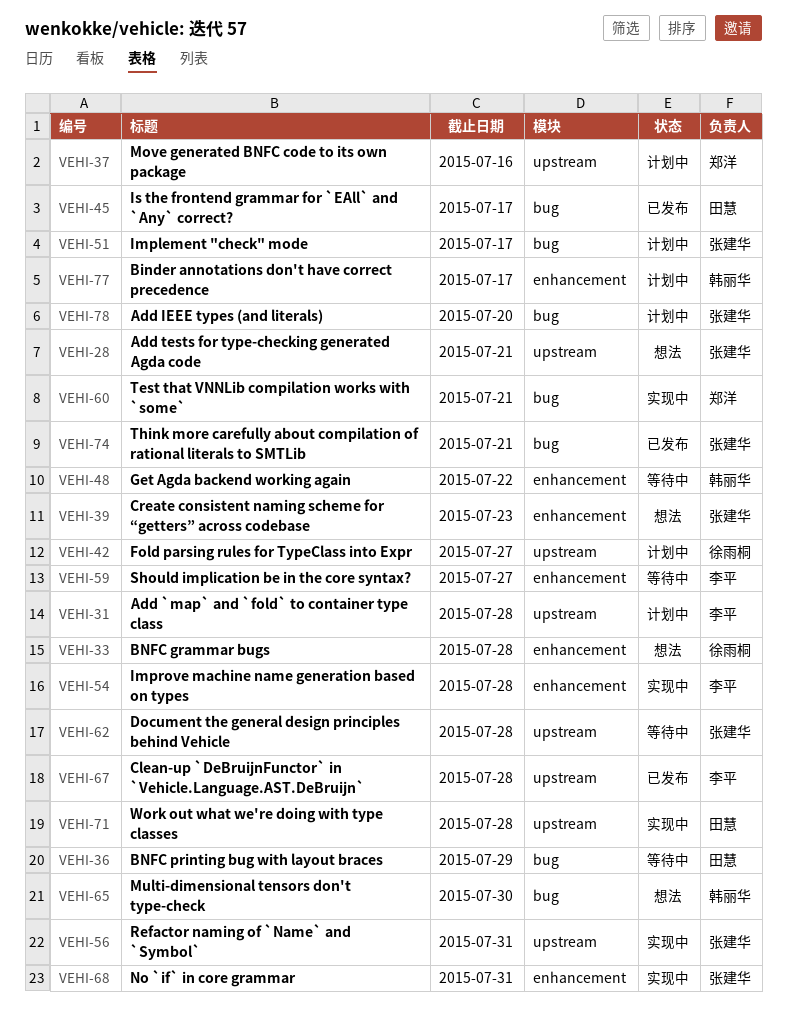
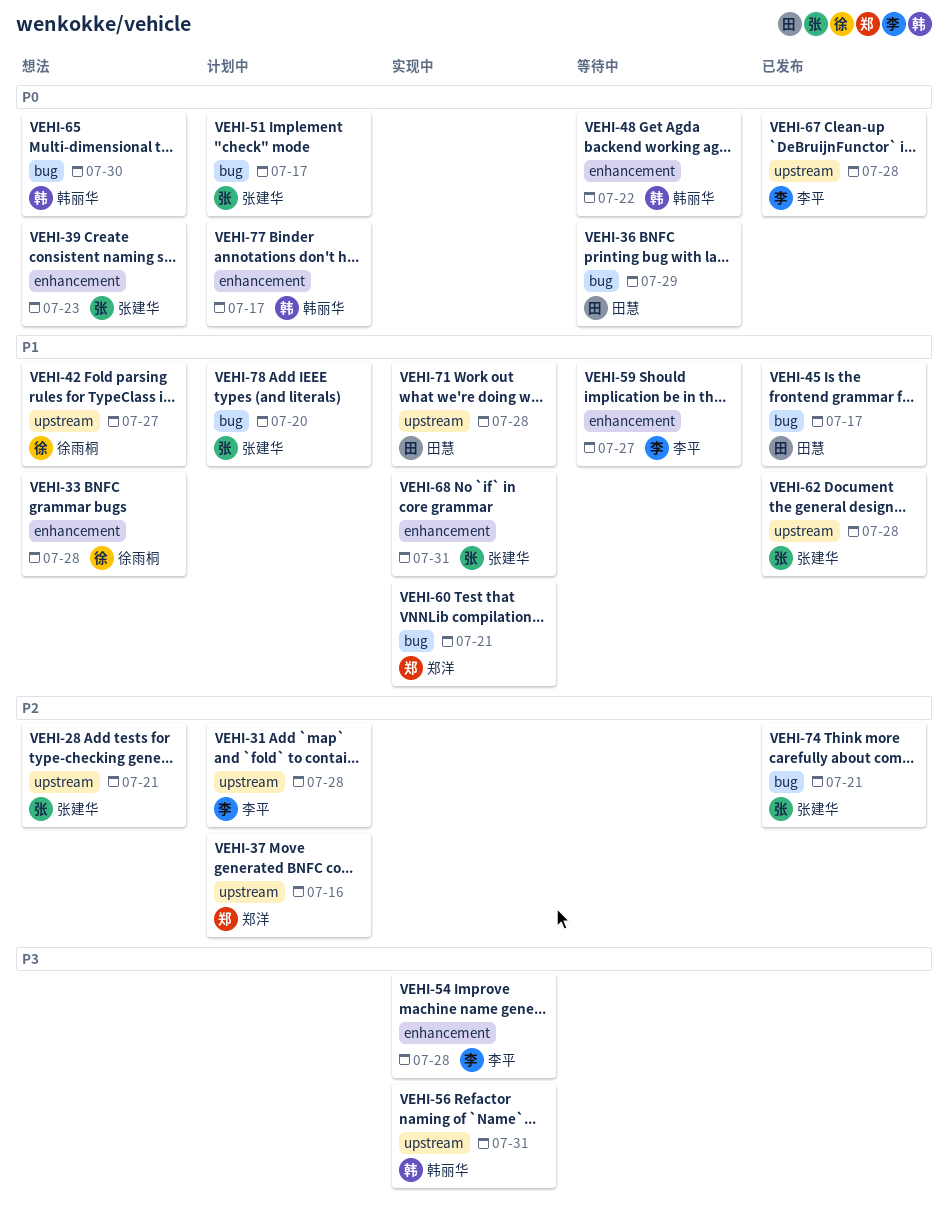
VEHI-42, status: 计划中 -> 想法
VEHI-56, owner: 张建华 -> 韩丽华
VEHI-62, status: 等待中 -> 已发布

